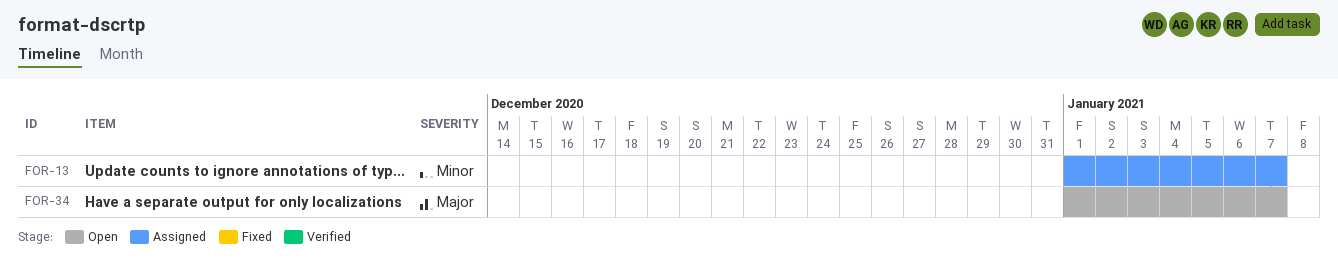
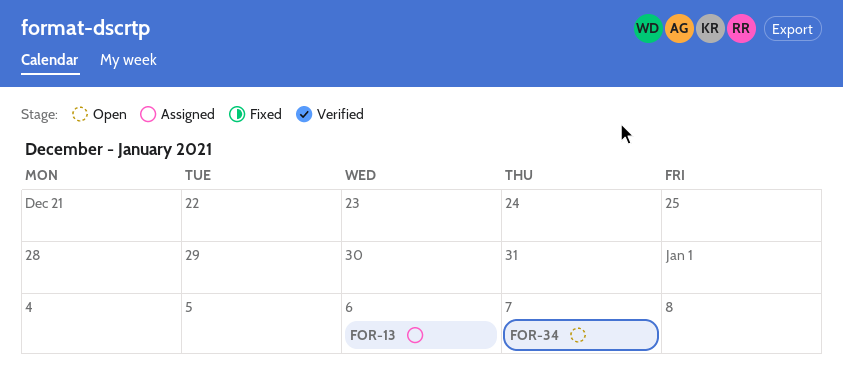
FOR-13, due: Jan 7 -> Jan 6

